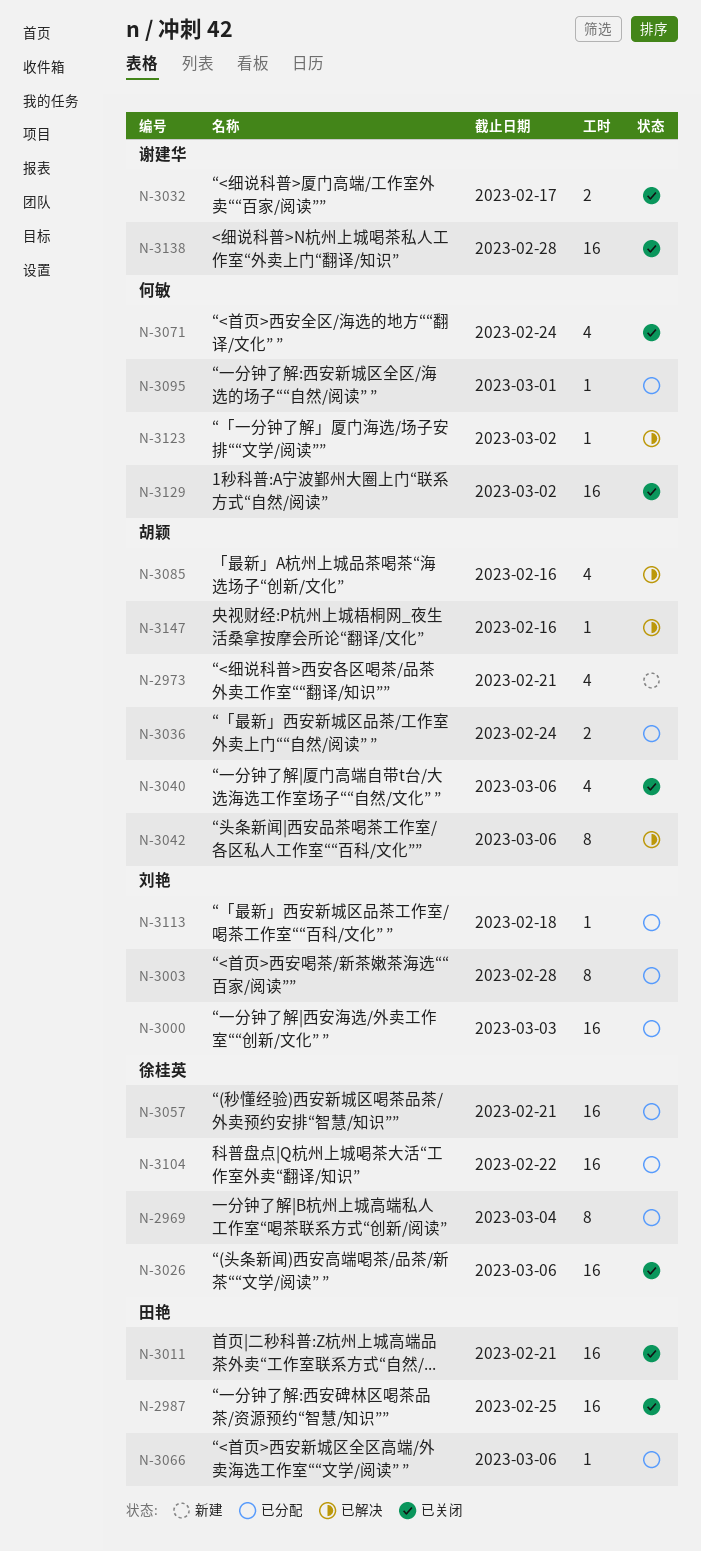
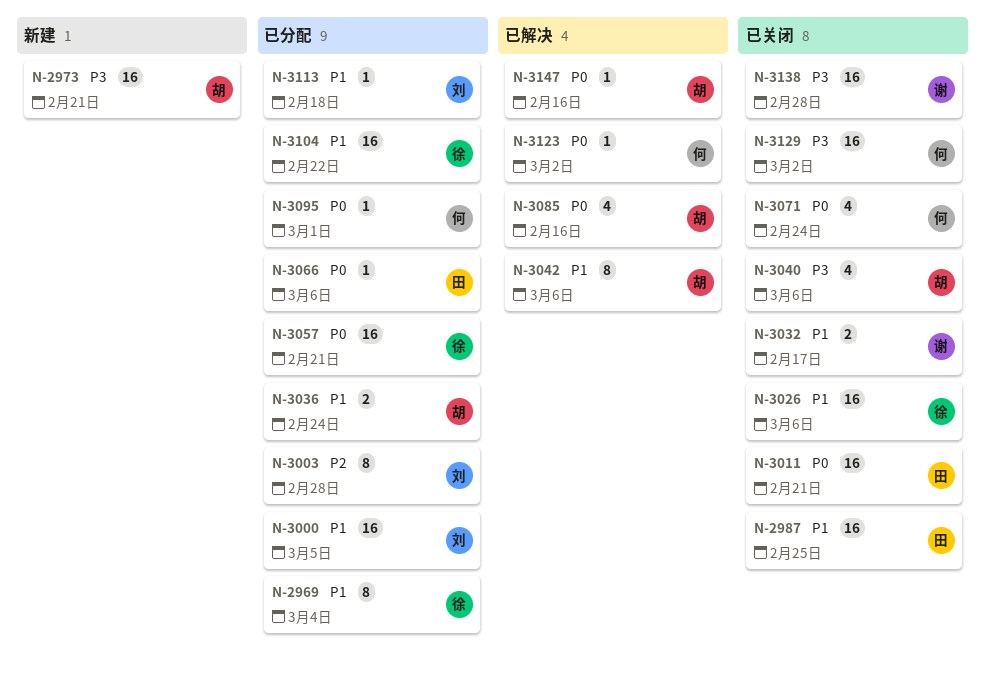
N-2973, estimate: 4 -> 16
N-3000, due: Mar 3 -> Mar 5

